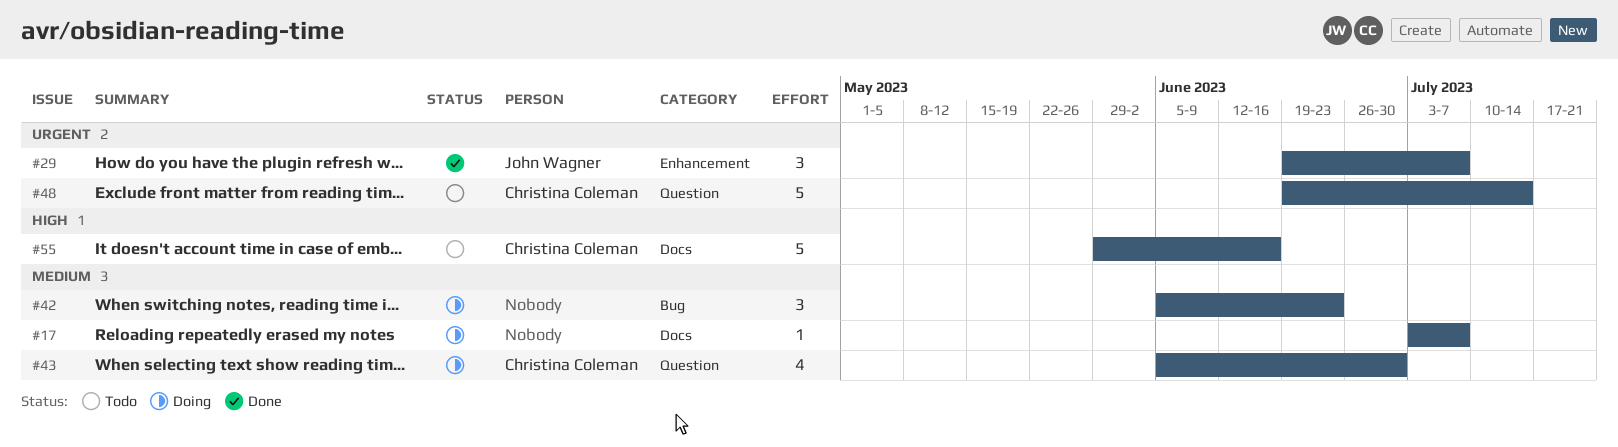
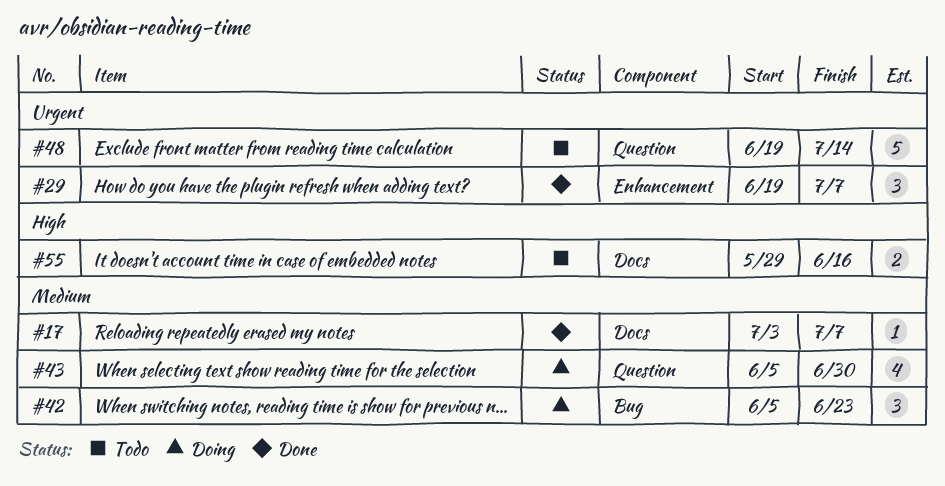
#17, status: Doing -> Done
#55, estimate: 5 -> 2

